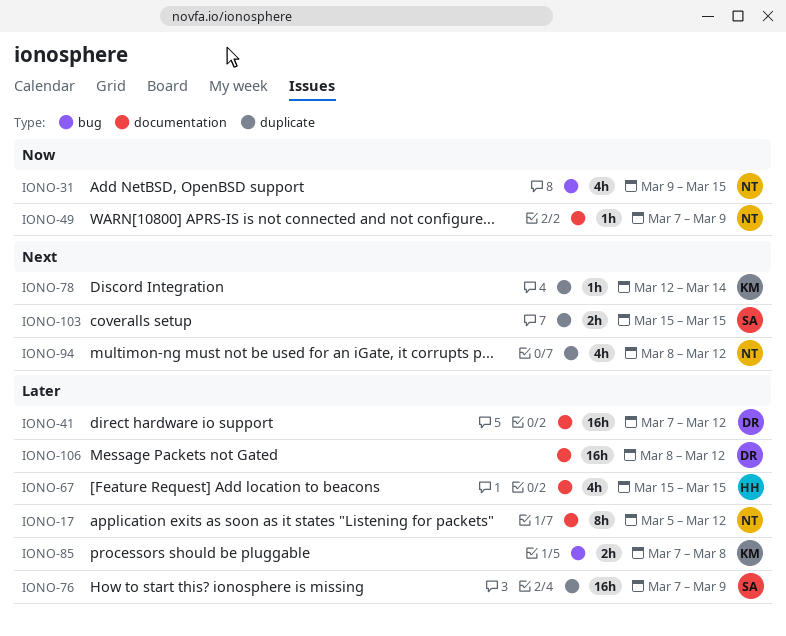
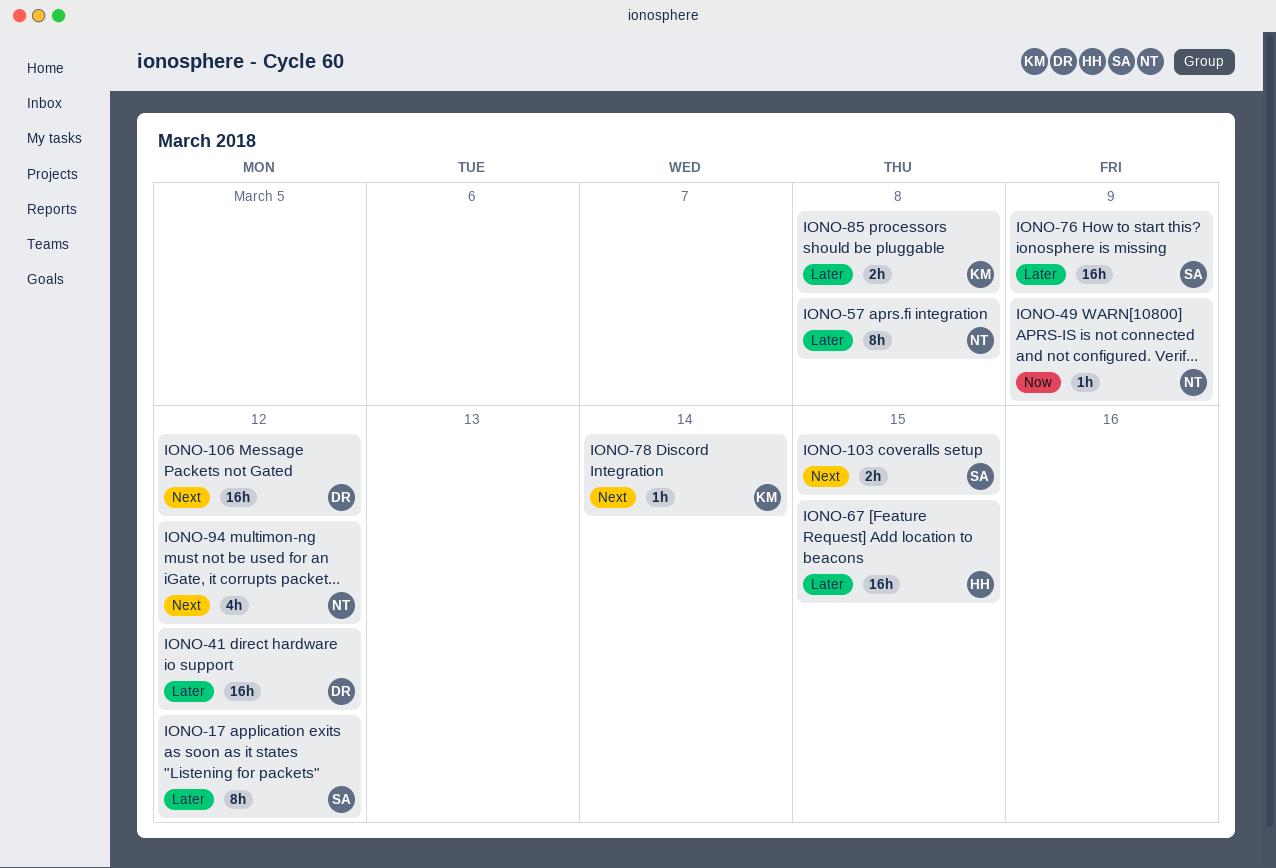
IONO-17, owner: NT -> SA
IONO-31: present -> none
IONO-57: none -> present
IONO-67, estimate: 4h -> 16h
IONO-106, priority: Later -> Next

